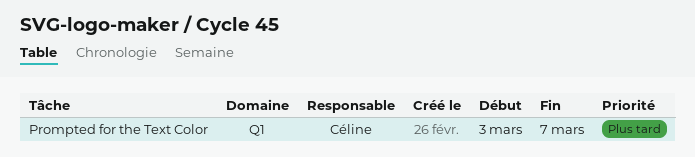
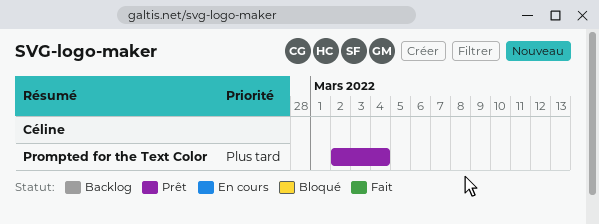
Prompted for the Text Color, start: Mar 3 -> Mar 2
Prompted for the Text Color, due: Mar 7 -> Mar 4

